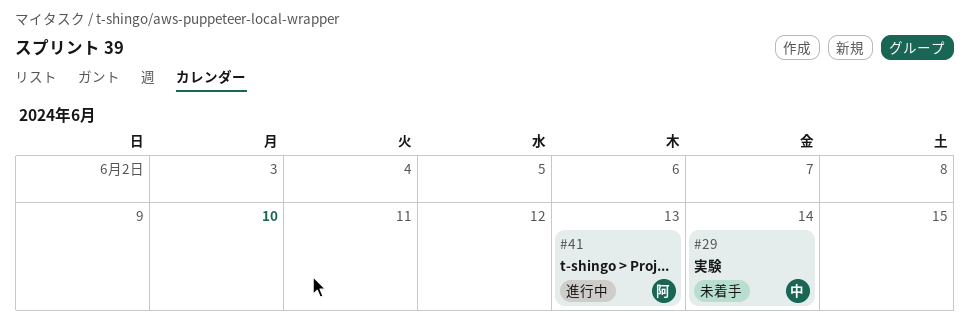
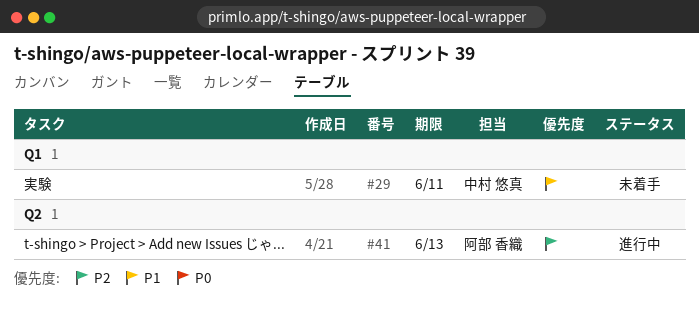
#29, due: Jun 14 -> Jun 11

